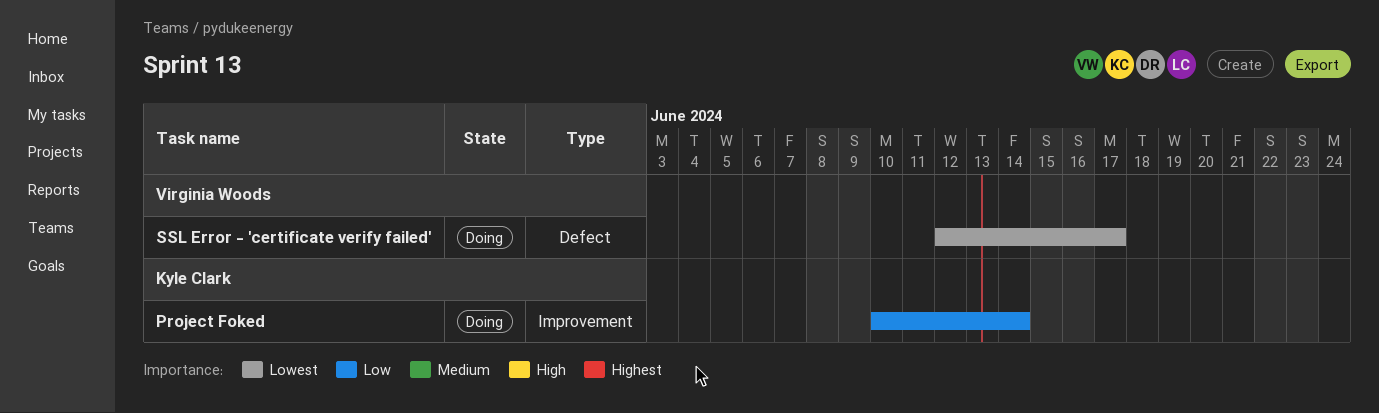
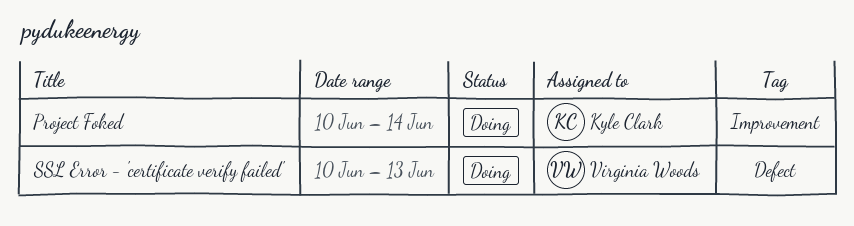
SSL Error - 'certificate verify failed', start: Jun 12 -> Jun 10
SSL Error - 'certificate verify failed', due: Jun 17 -> Jun 13

